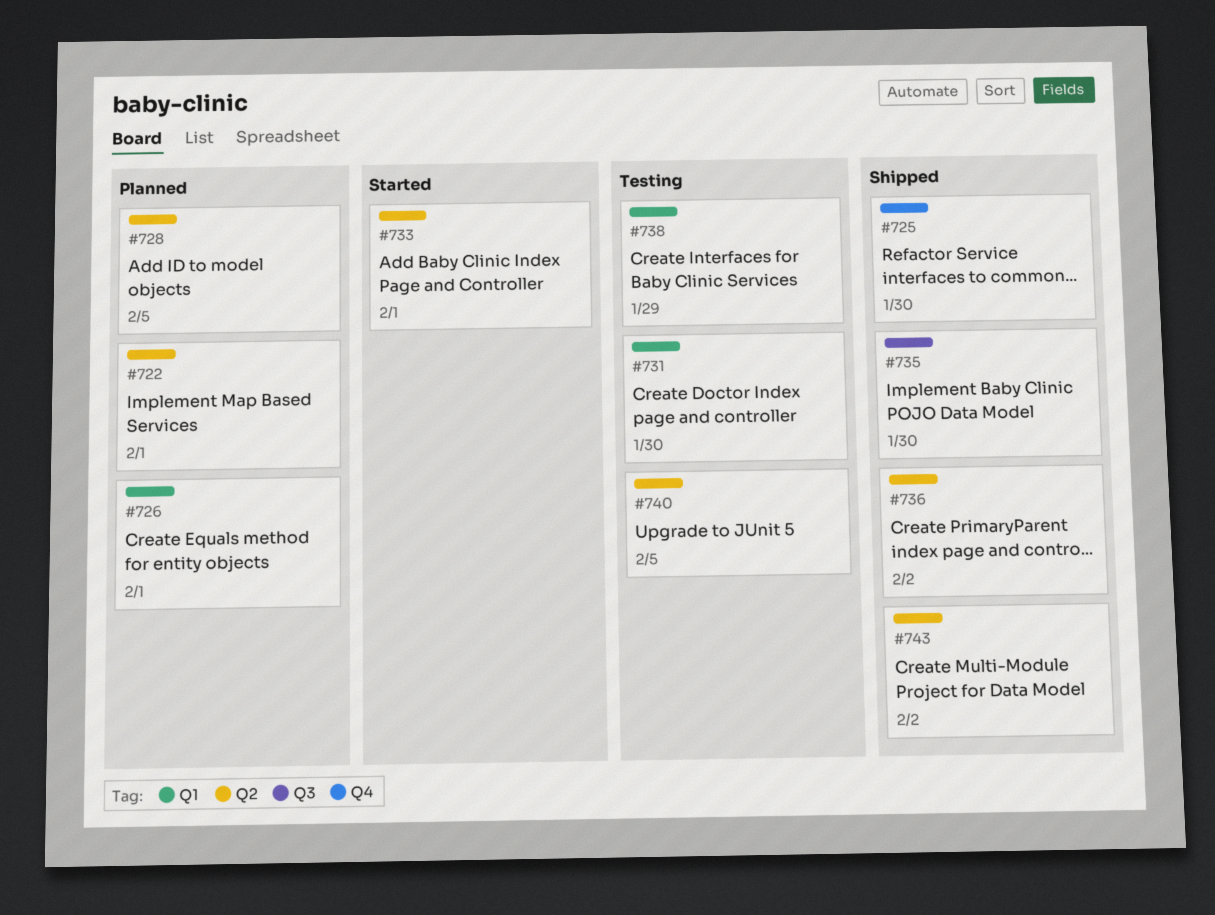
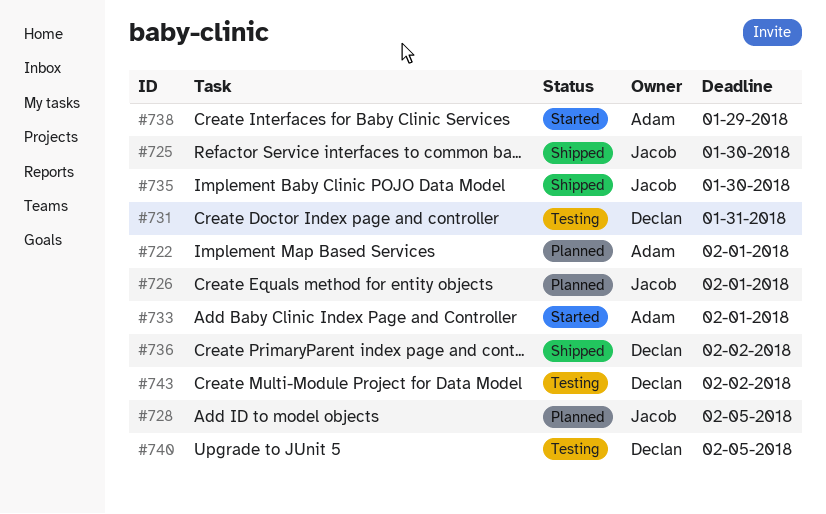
#731, due: Jan 30 -> Jan 31
#738, status: Testing -> Started
#743, status: Shipped -> Testing

